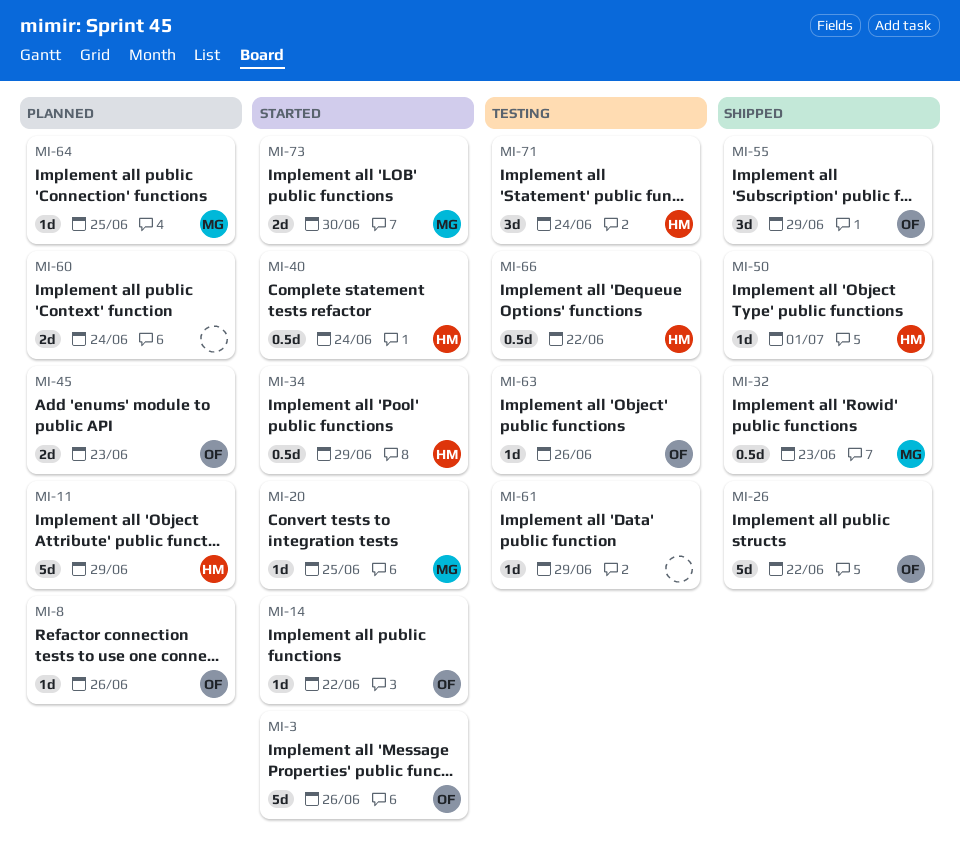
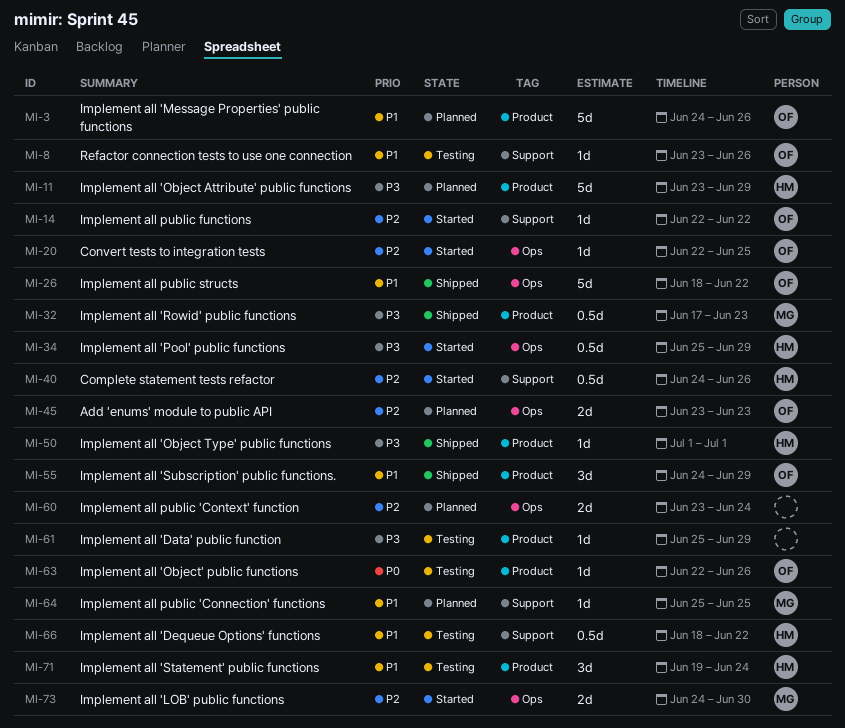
MI-3, status: Started -> Planned
MI-8, status: Planned -> Testing
MI-20, owner: MG -> OF
MI-40, due: Jun 24 -> Jun 26

